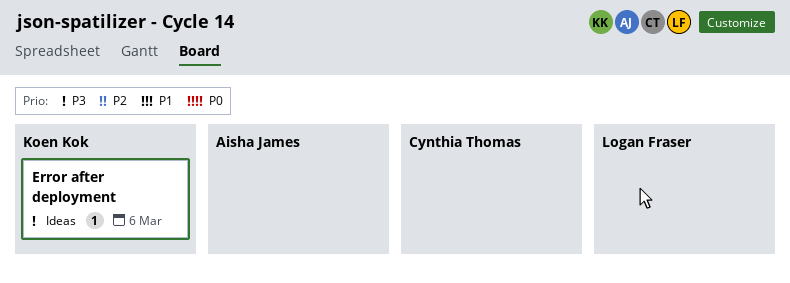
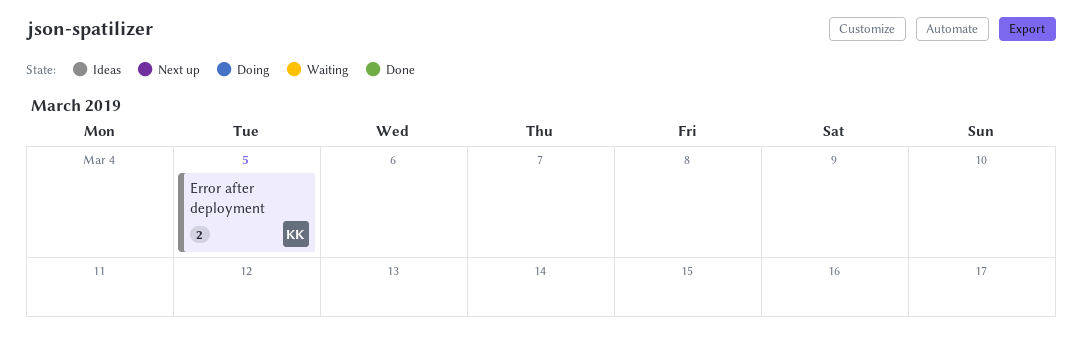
Error after deployment, estimate: 1 -> 2
Error after deployment, due: Mar 6 -> Mar 5

